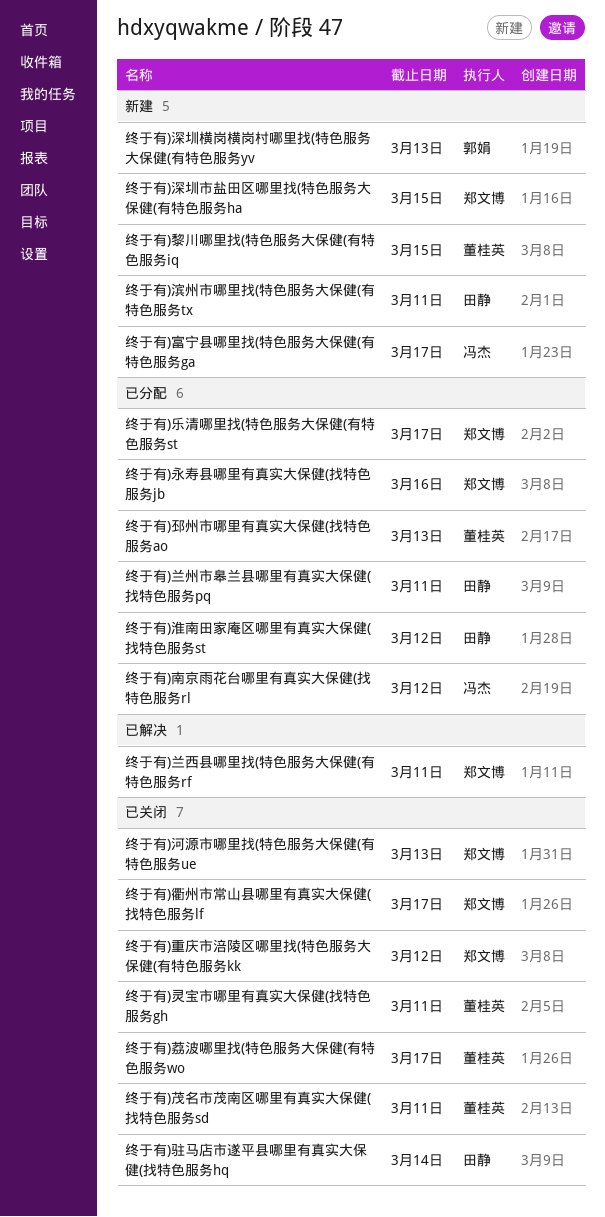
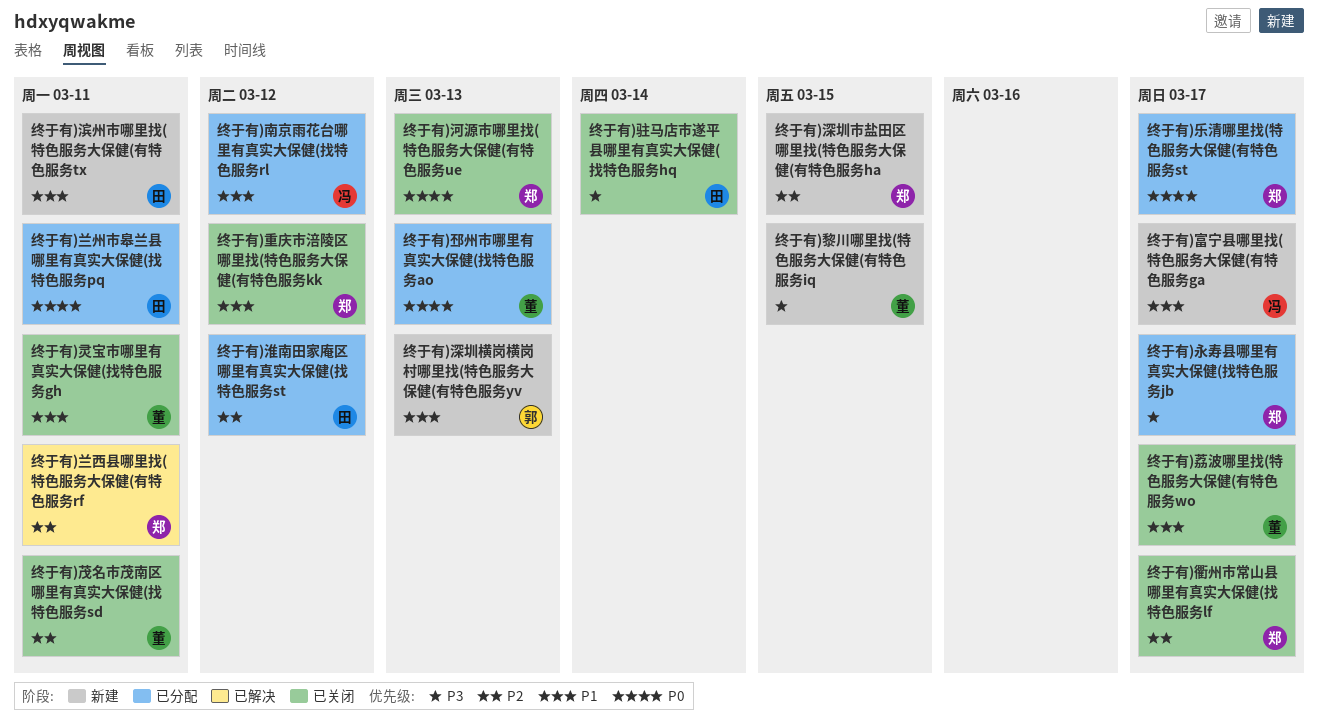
终于有)永寿县哪里有真实大保健(找特色服务jb, due: Mar 16 -> Mar 17

